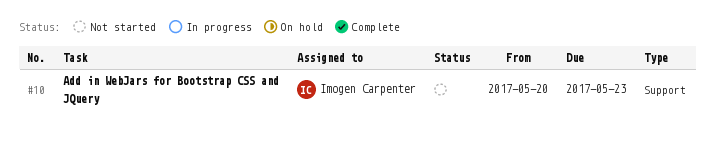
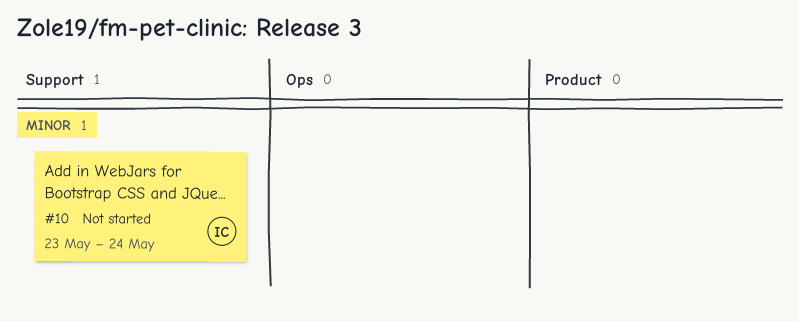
#10, start: May 20 -> May 23
#10, due: May 23 -> May 24

